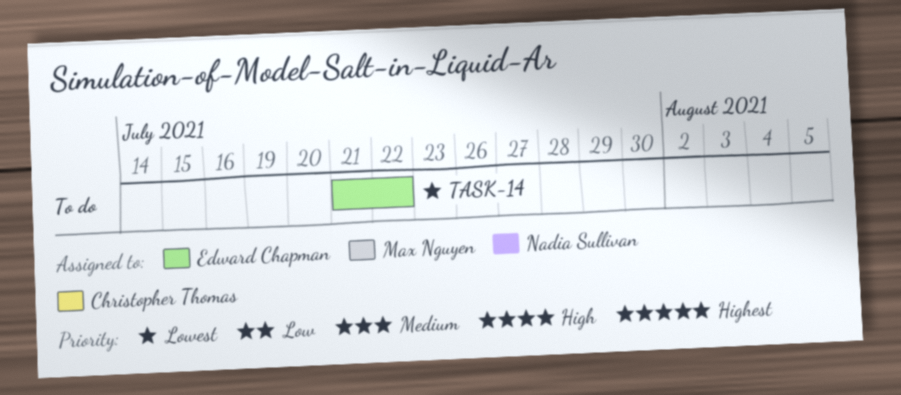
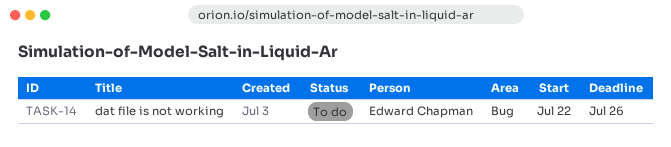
TASK-14, start: Jul 21 -> Jul 22
TASK-14, due: Jul 22 -> Jul 26

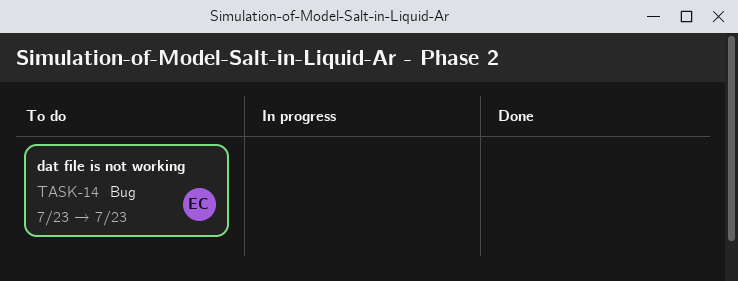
TASK-14, start: Jul 22 -> Jul 23
TASK-14, due: Jul 26 -> Jul 23

